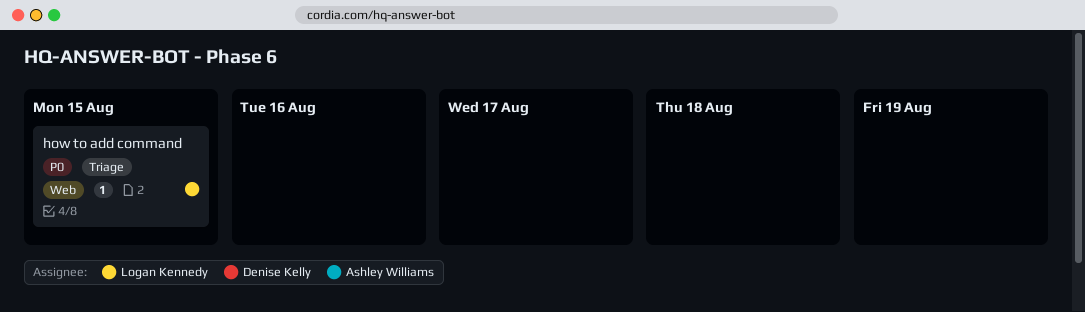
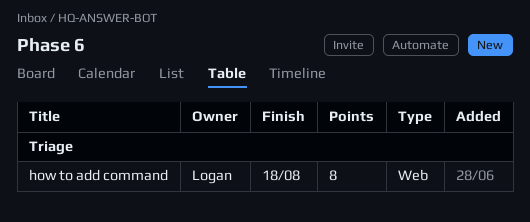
how to add command, estimate: 1 -> 8
how to add command, due: Aug 15 -> Aug 18

